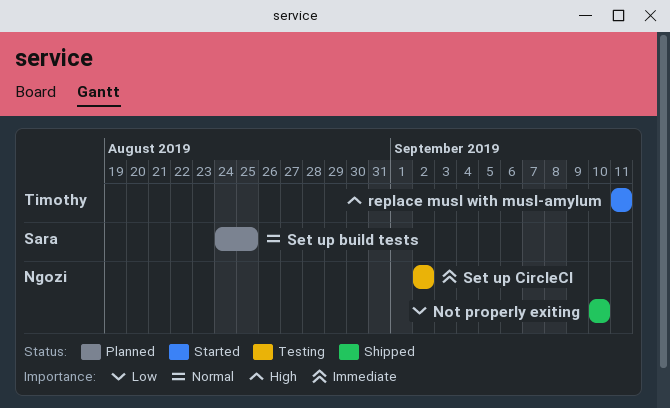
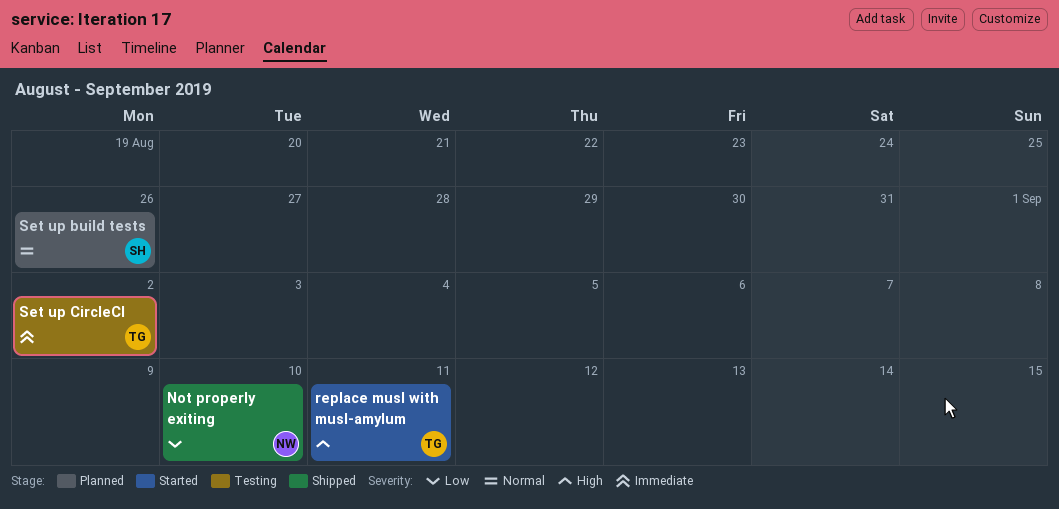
Set up build tests, due: Aug 25 -> Aug 26
Set up CircleCI, owner: Ngozi -> Timothy

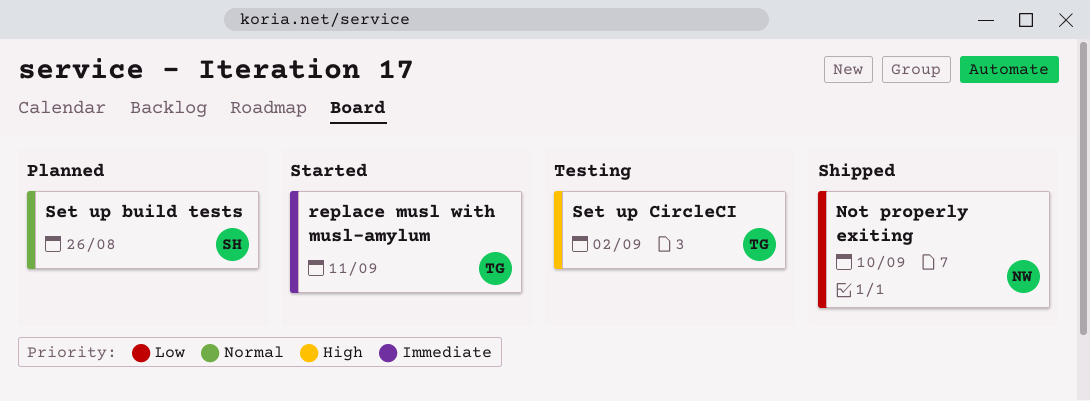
replace musl with musl-amylum, priority: High -> Immediate
Set up CircleCI, priority: Immediate -> High

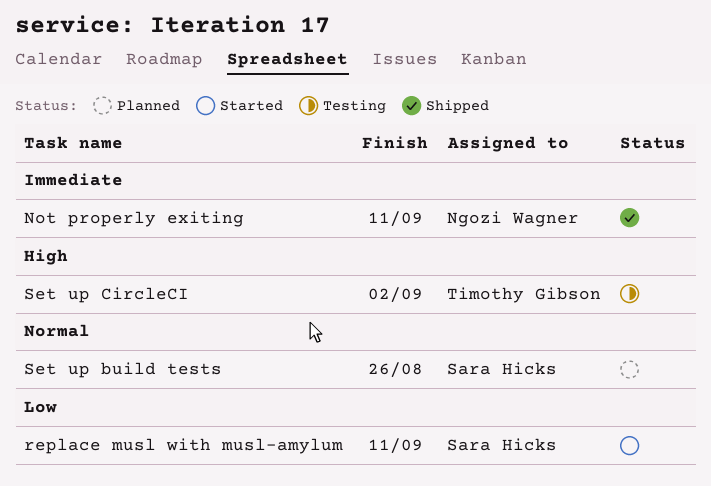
Not properly exiting, priority: Low -> Immediate
Not properly exiting, due: Sep 10 -> Sep 11
replace musl with musl-amylum, owner: Timothy Gibson -> Sara Hicks
replace musl with musl-amylum, priority: Immediate -> Low

